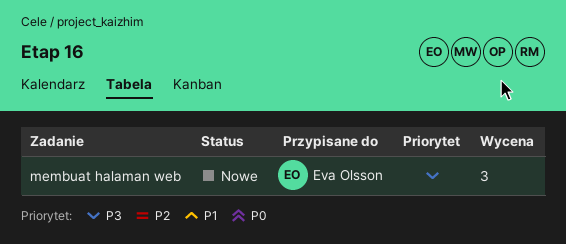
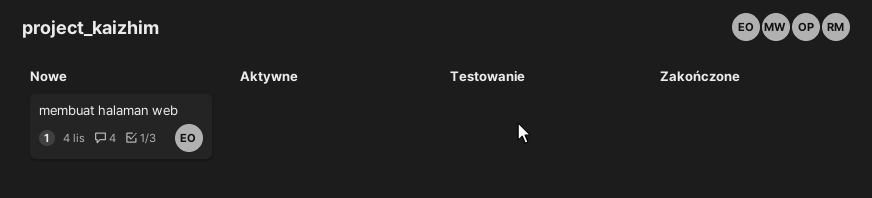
membuat halaman web, estimate: 3 -> 1

